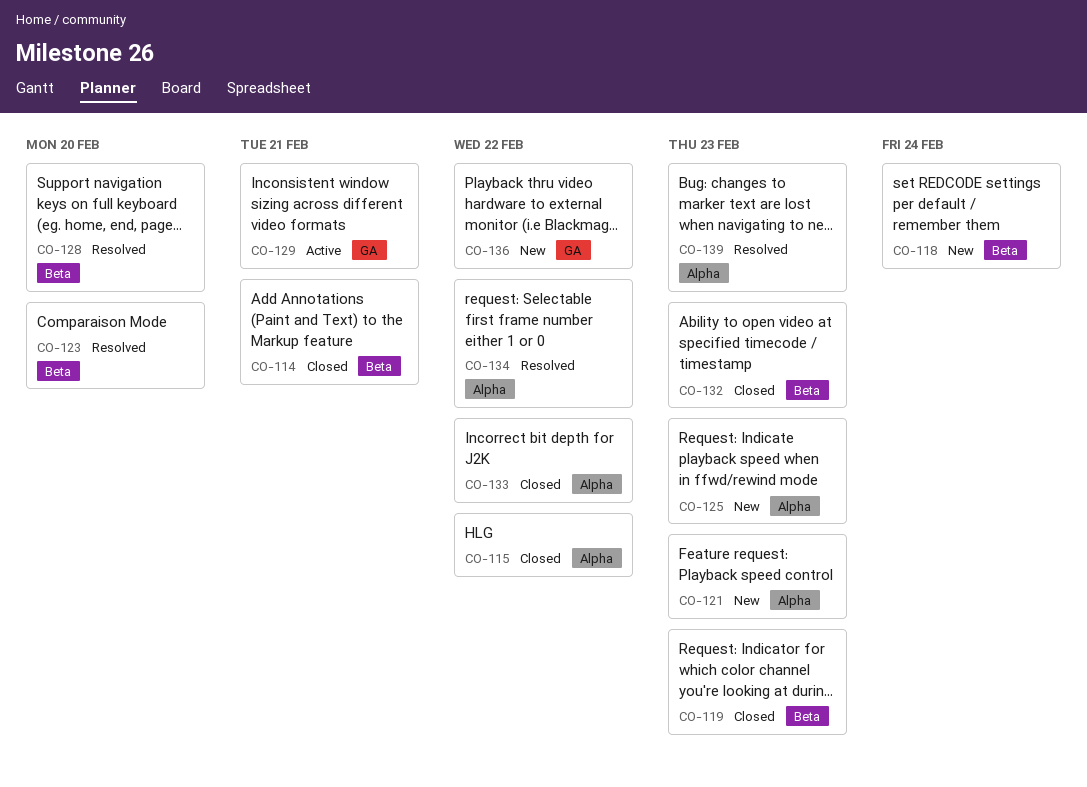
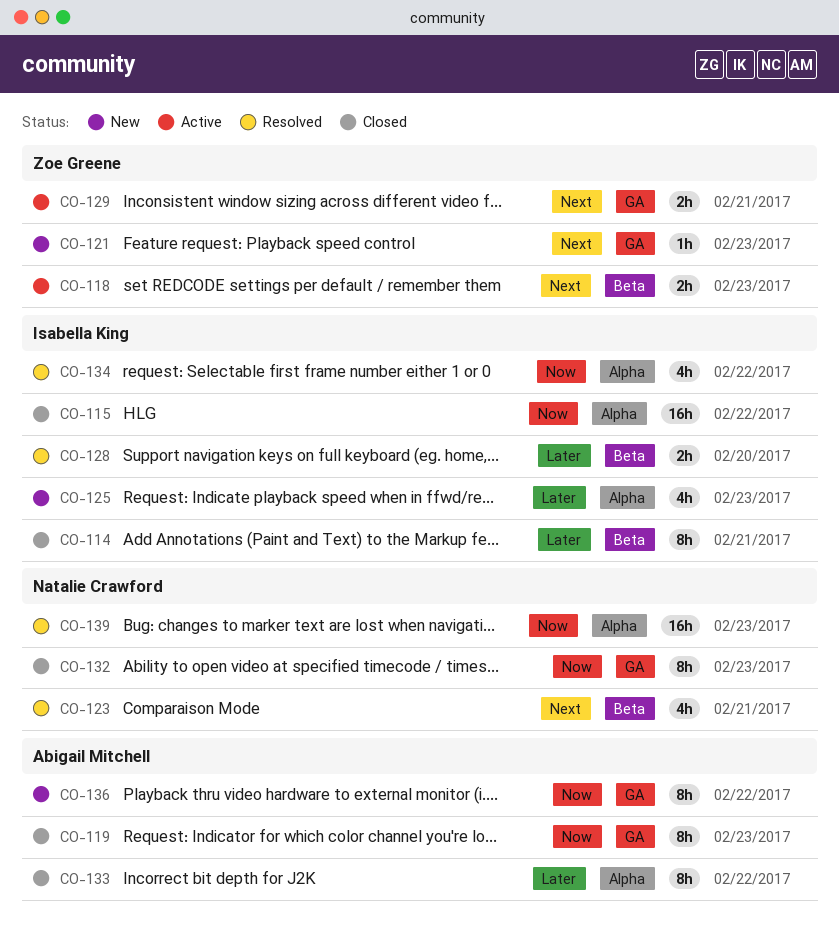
CO-118, status: New -> Active
CO-118, due: Feb 24 -> Feb 23
CO-119, label: Beta -> GA
CO-121, label: Alpha -> GA
CO-123, due: Feb 20 -> Feb 21
CO-132, label: Beta -> GA

